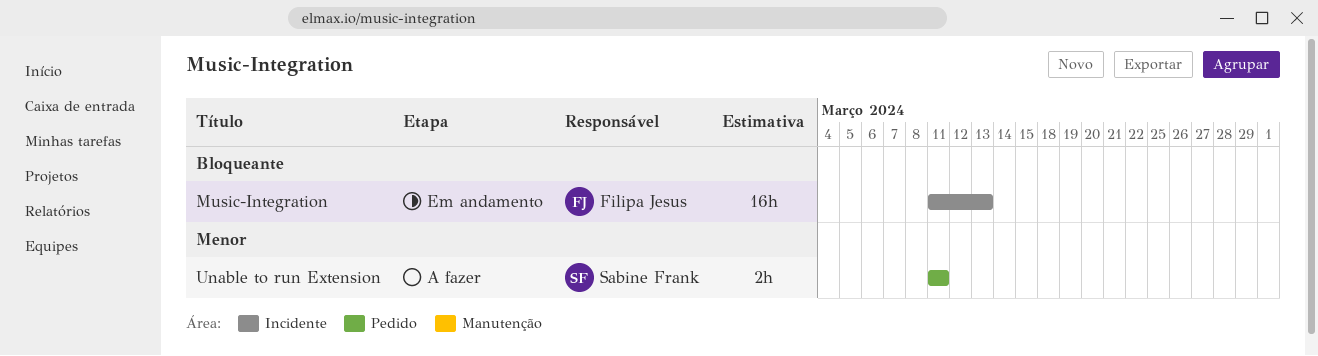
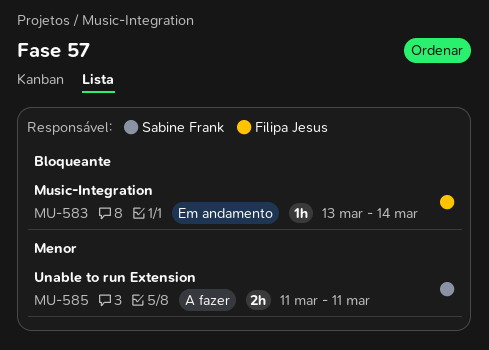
Music-Integration, estimate: 16h -> 1h
Music-Integration, start: Mar 11 -> Mar 13
Music-Integration, due: Mar 13 -> Mar 14

